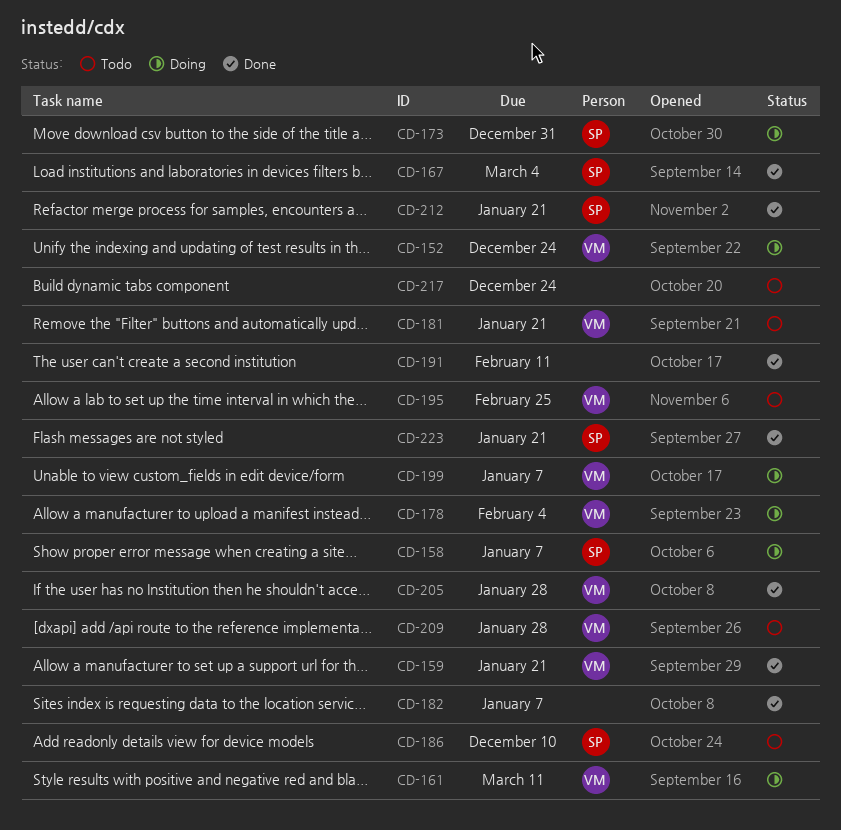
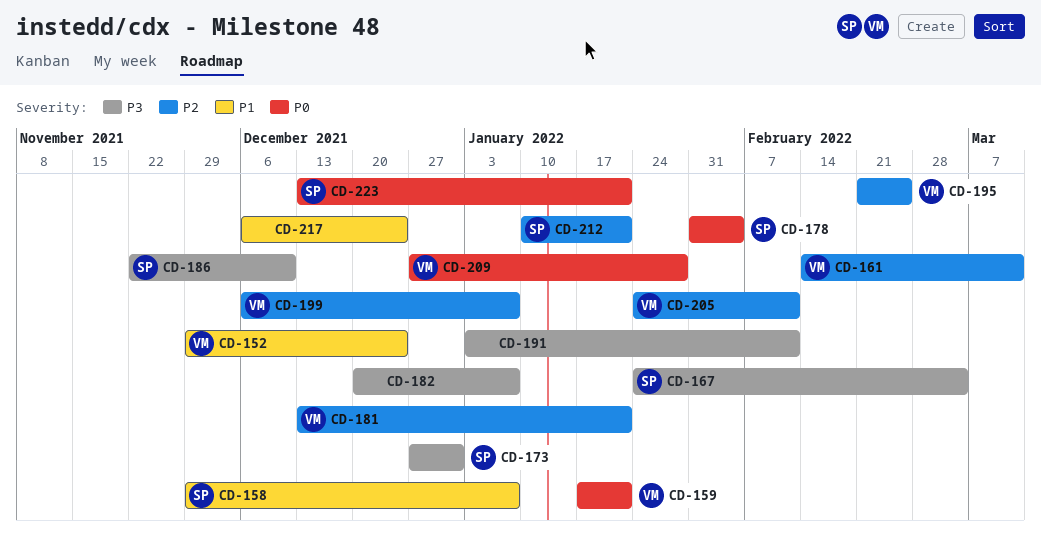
CD-178, owner: VM -> SP
CD-205, due: Jan 28 -> Feb 11

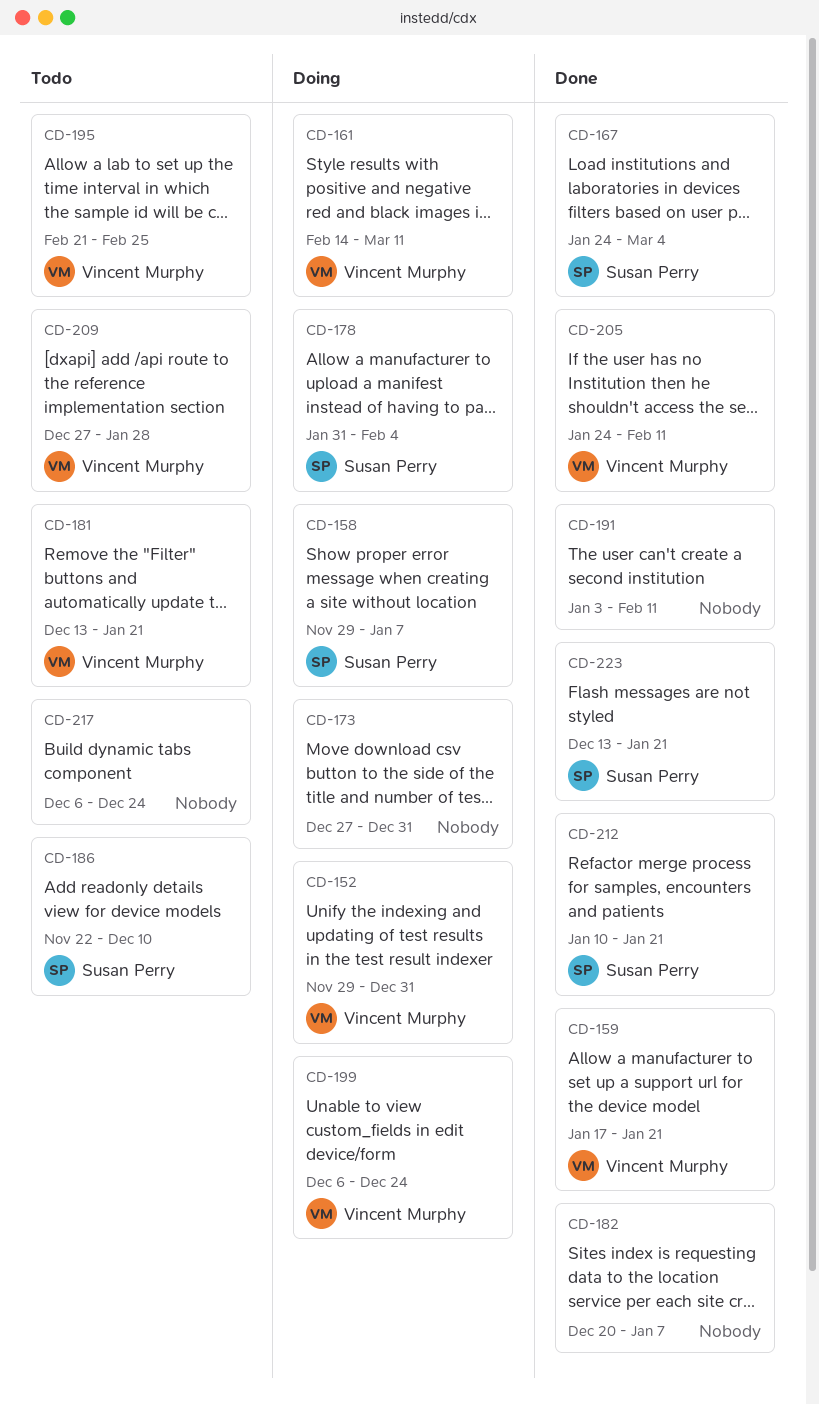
CD-152, due: Dec 24 -> Dec 31
CD-173, owner: Susan Perry -> none
CD-199, due: Jan 7 -> Dec 24

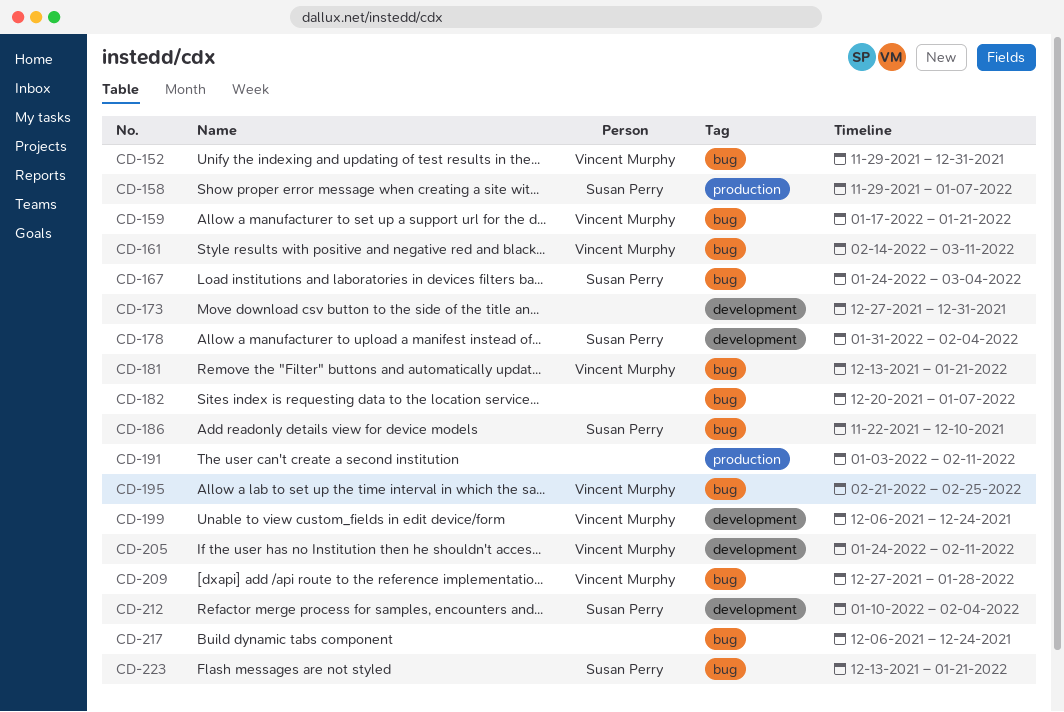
CD-212, due: Jan 21 -> Feb 4

